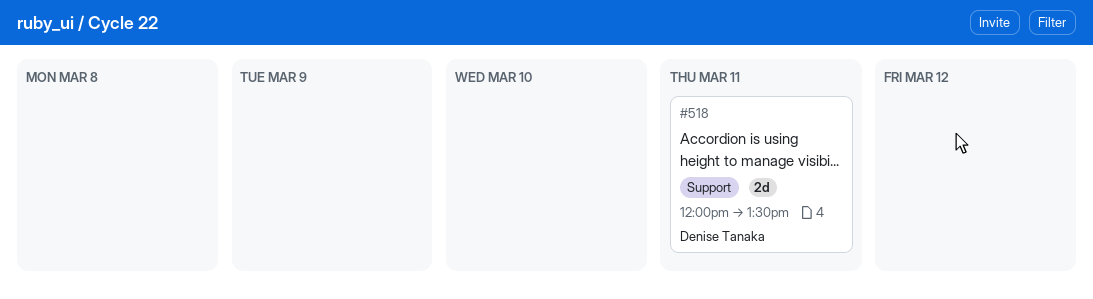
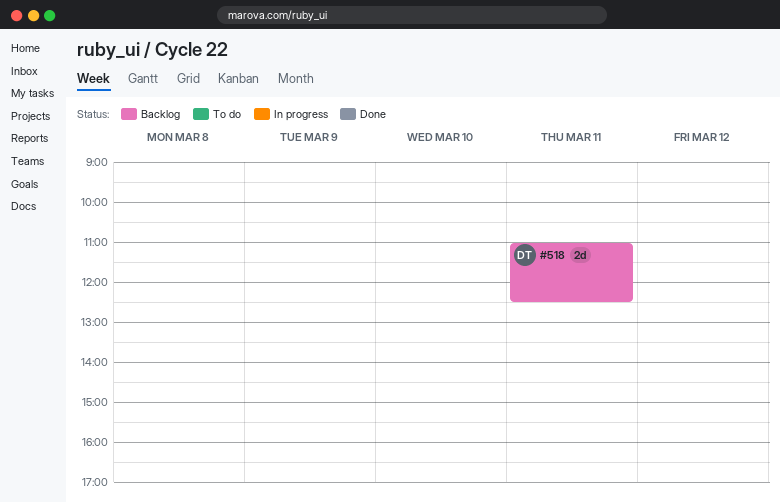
#518, begins: 12:00 -> 11:00
#518, ends: 13:30 -> 12:30

